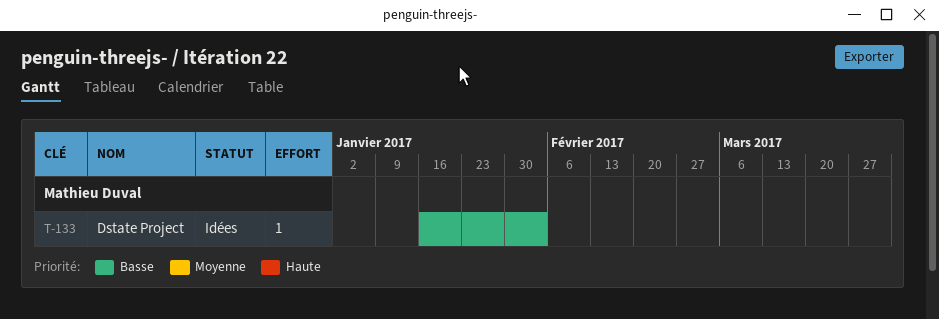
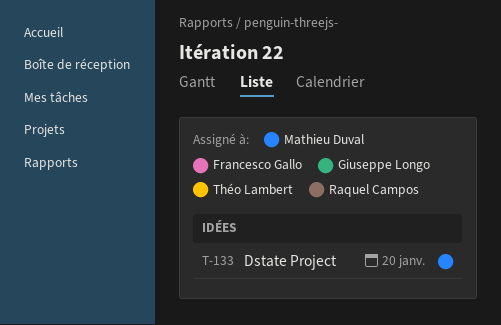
T-133, due: Feb 3 -> Jan 20

